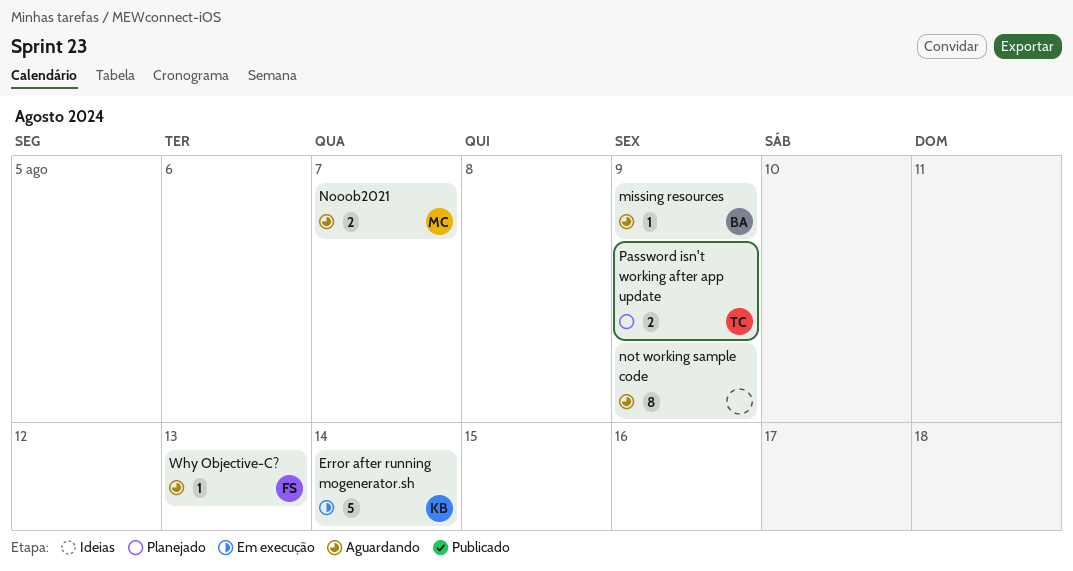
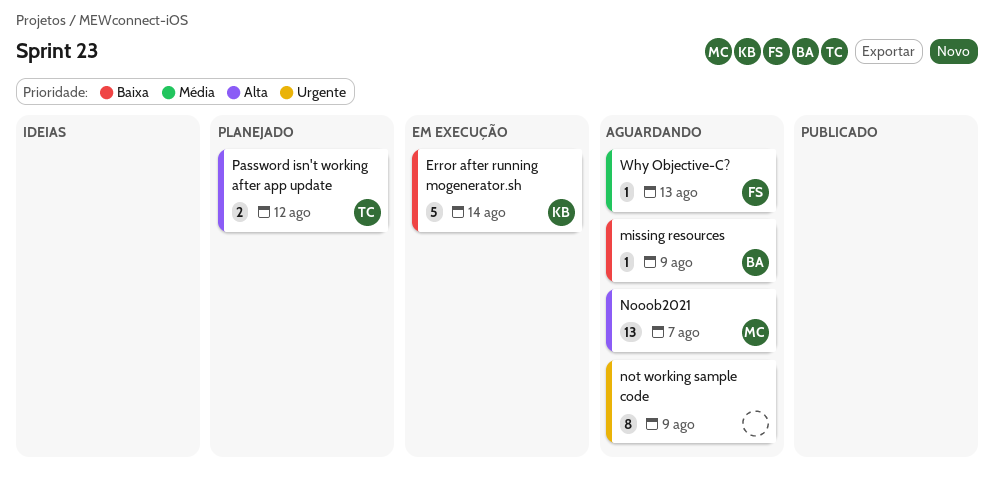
Nooob2021, estimate: 2 -> 13
Password isn't working after app update, due: Aug 9 -> Aug 12

